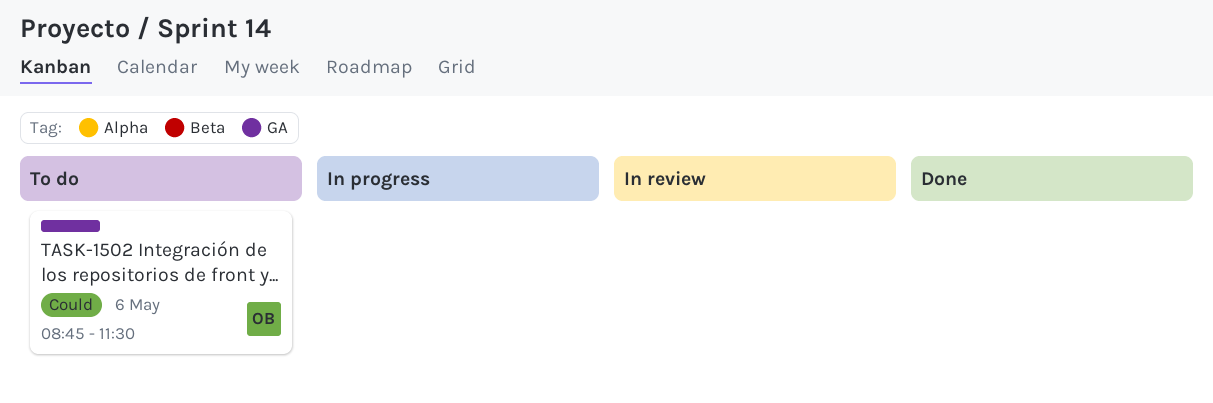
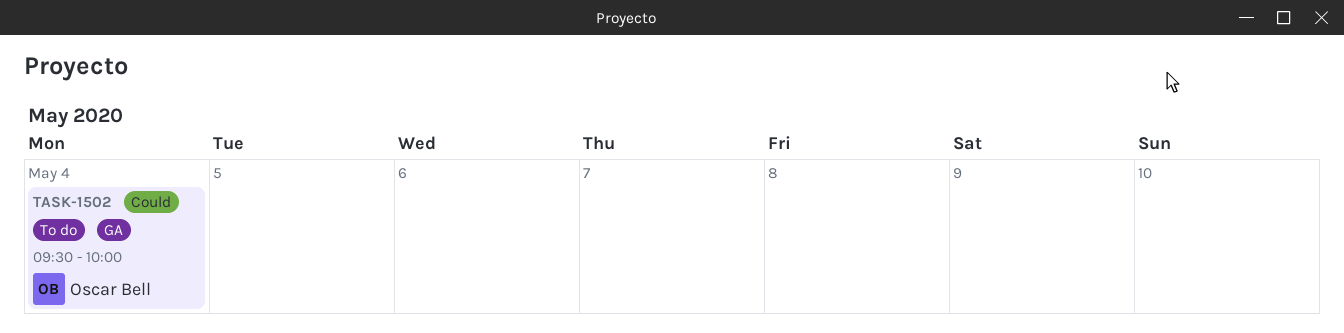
TASK-1502, day: May 6 -> May 4
TASK-1502, begins: 08:45 -> 09:30
TASK-1502, ends: 11:30 -> 10:00

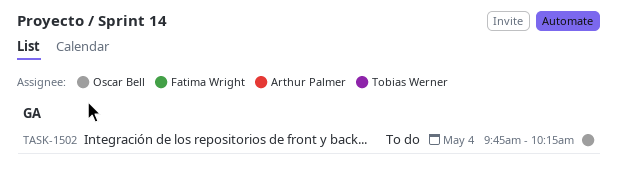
TASK-1502, begins: 09:30 -> 09:45
TASK-1502, ends: 10:00 -> 10:15

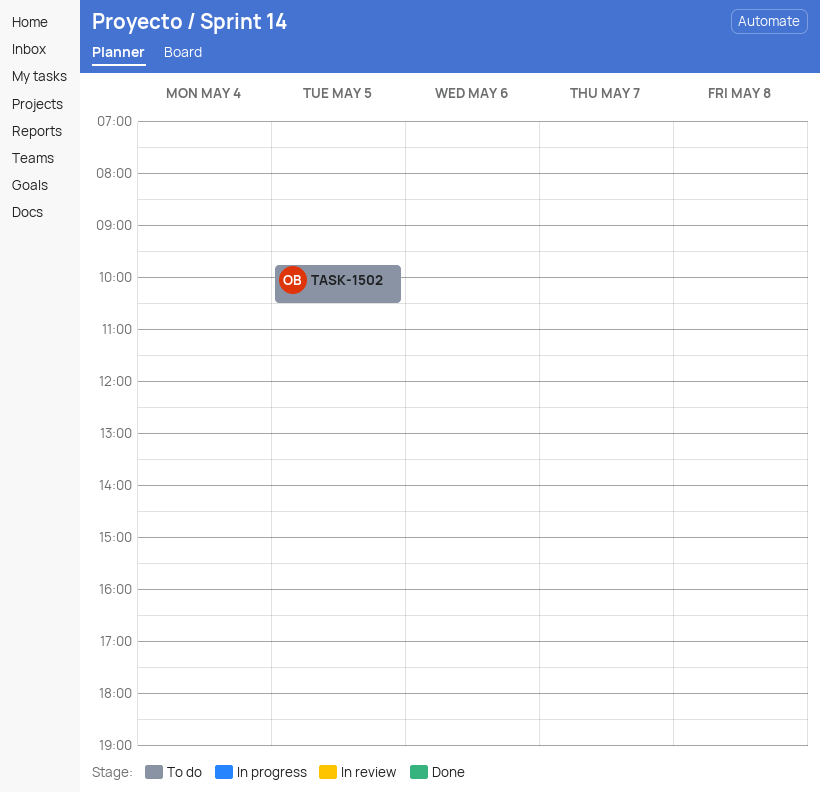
TASK-1502, day: May 4 -> May 5
TASK-1502, ends: 10:15 -> 10:30

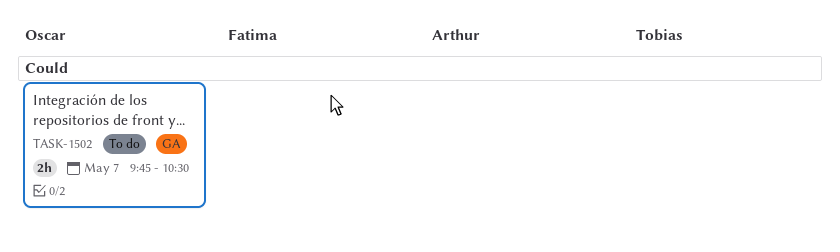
TASK-1502, day: May 5 -> May 7

